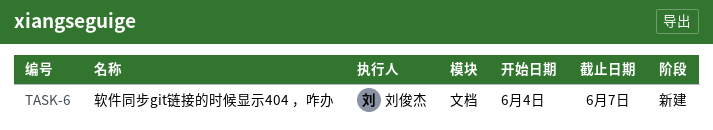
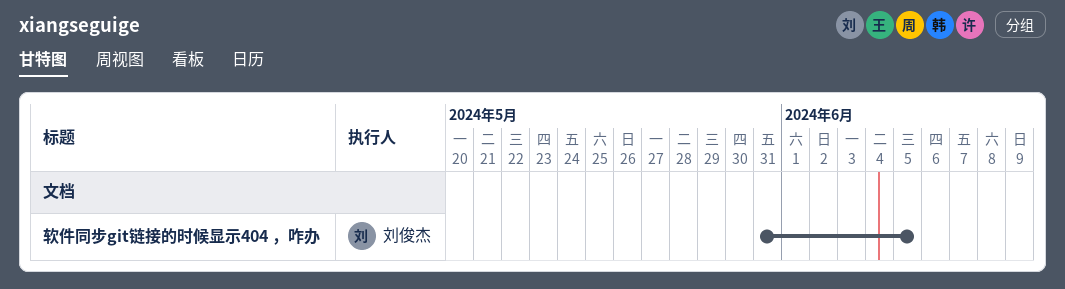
软件同步git链接的时候显示404 ，咋办, start: Jun 4 -> May 31
软件同步git链接的时候显示404 ，咋办, due: Jun 7 -> Jun 5

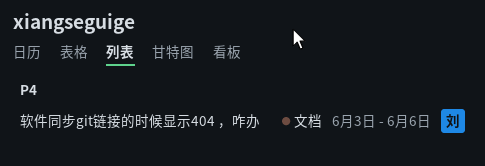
软件同步git链接的时候显示404 ，咋办, start: May 31 -> Jun 3
软件同步git链接的时候显示404 ，咋办, due: Jun 5 -> Jun 6

